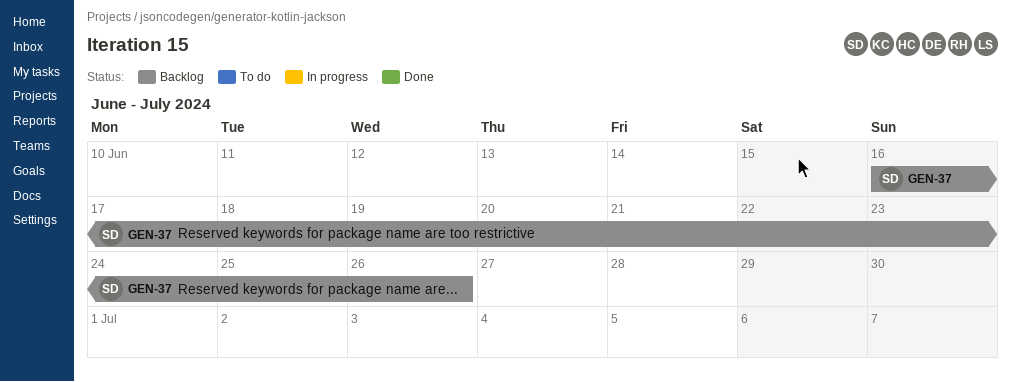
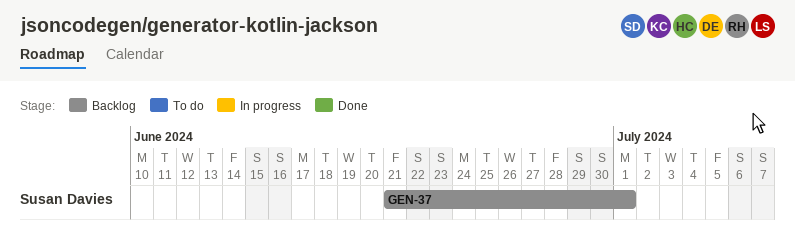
GEN-37, start: Jun 16 -> Jun 21
GEN-37, due: Jun 26 -> Jul 1

